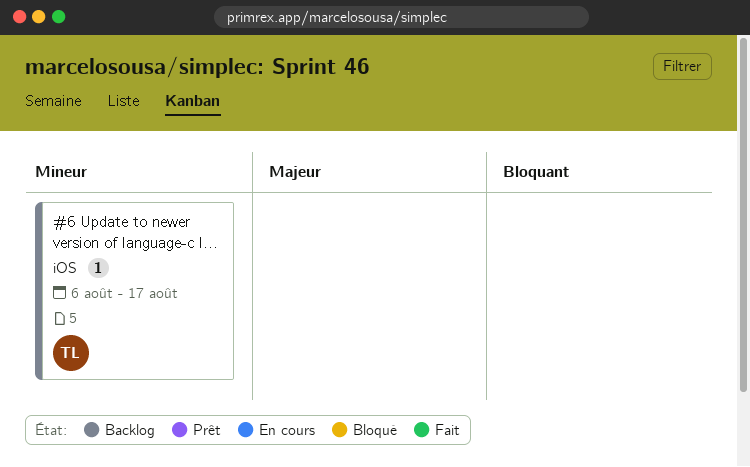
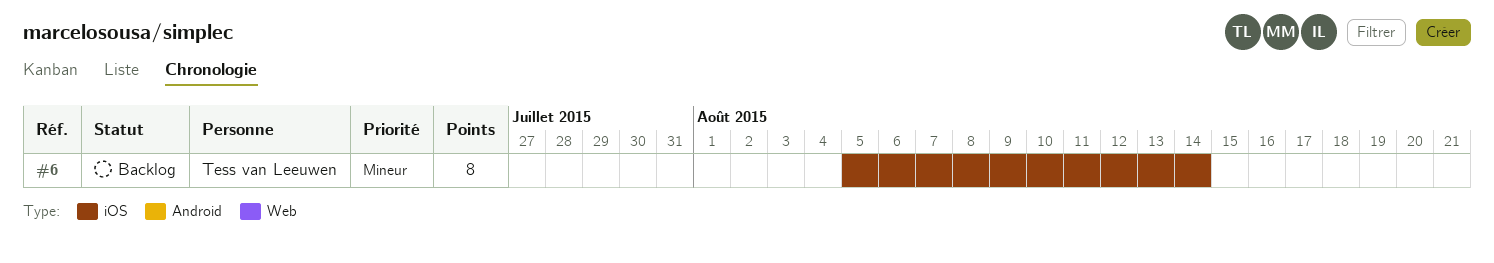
#6, estimate: 1 -> 8
#6, start: Aug 6 -> Aug 5
#6, due: Aug 17 -> Aug 14

